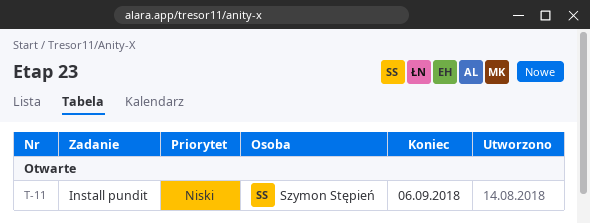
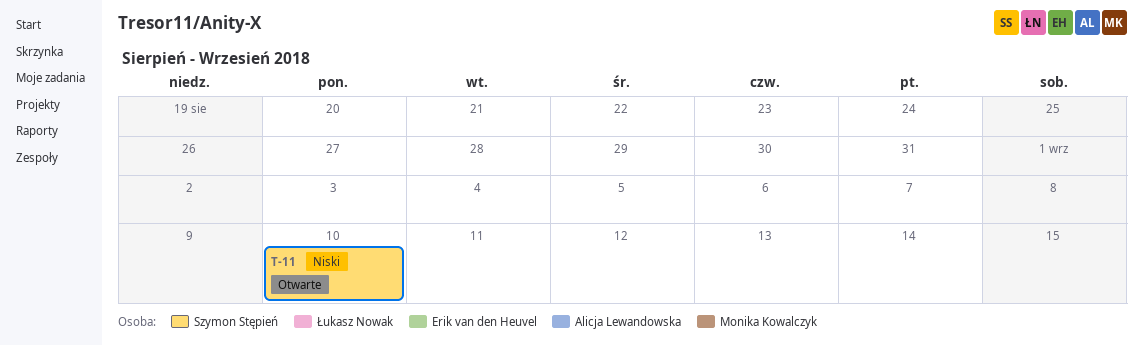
T-11, due: Sep 6 -> Sep 10

